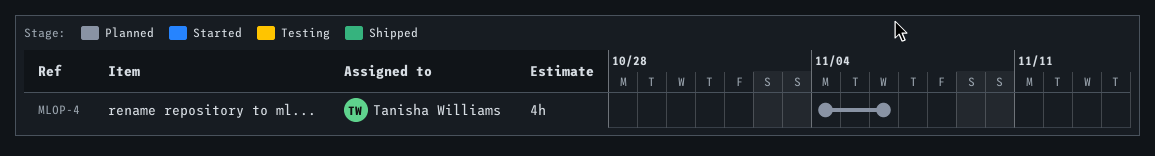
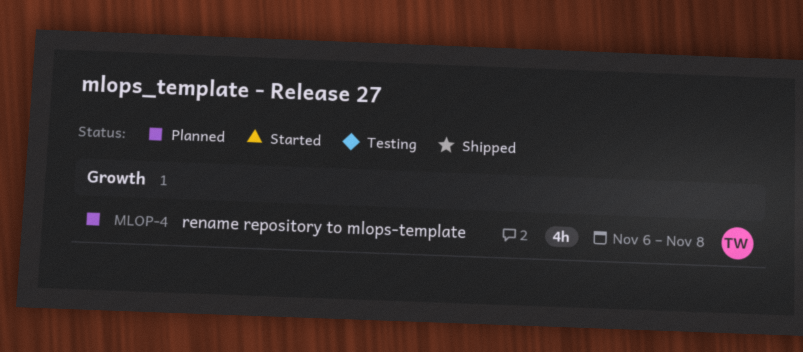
MLOP-4, start: Nov 4 -> Nov 6
MLOP-4, due: Nov 6 -> Nov 8

